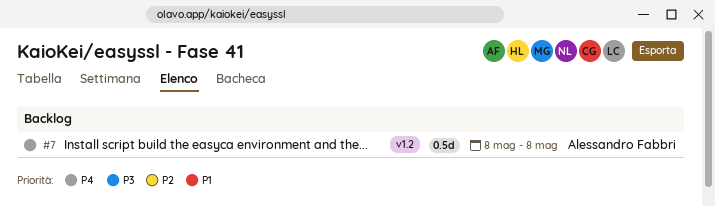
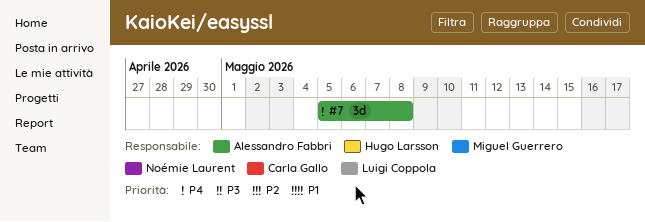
#7, estimate: 0.5d -> 3d
#7, start: May 8 -> May 5

